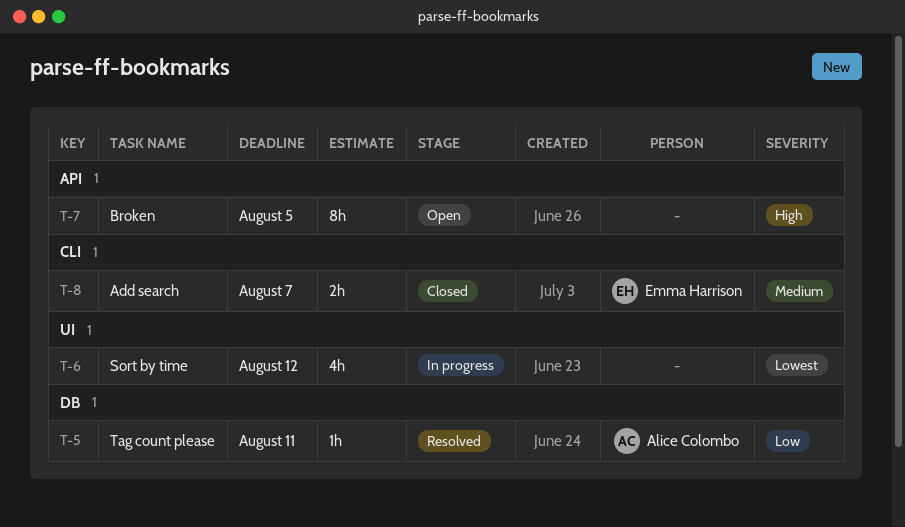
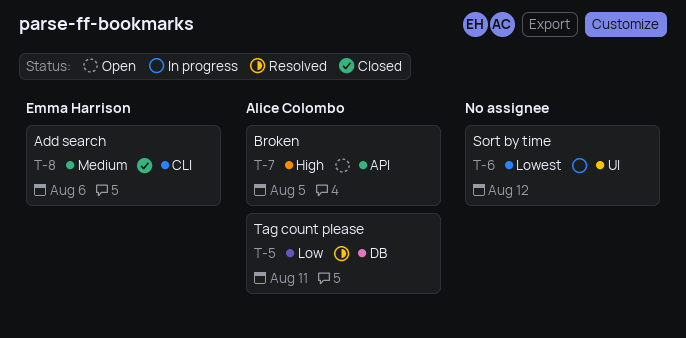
T-7, owner: none -> Alice Colombo
T-8, due: Aug 7 -> Aug 6

